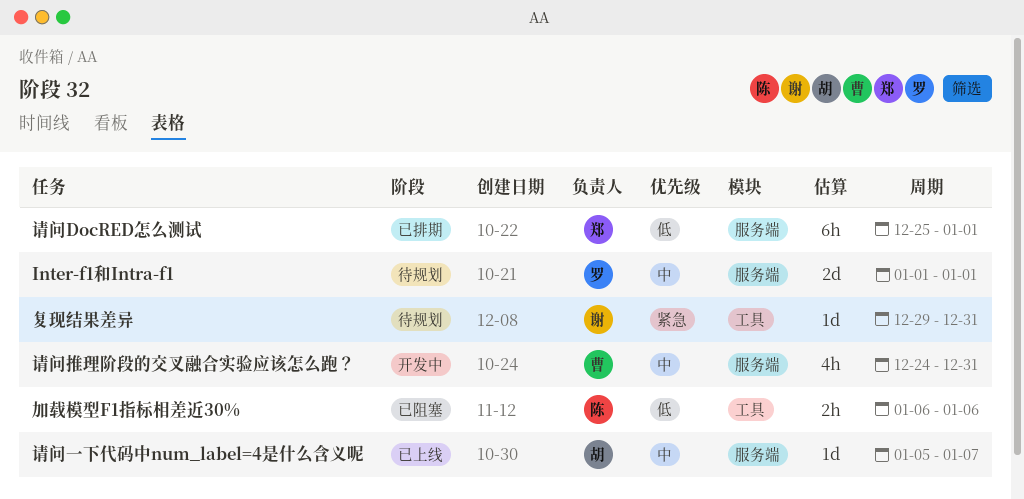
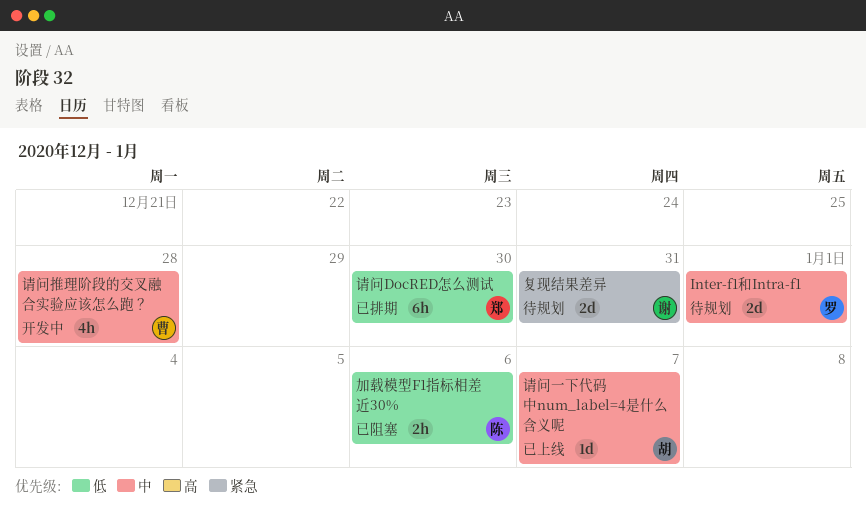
复现结果差异, estimate: 1d -> 2d
请问DocRED怎么测试, due: Jan 1 -> Dec 30
请问推理阶段的交叉融合实验应该怎么跑？, due: Dec 31 -> Dec 28

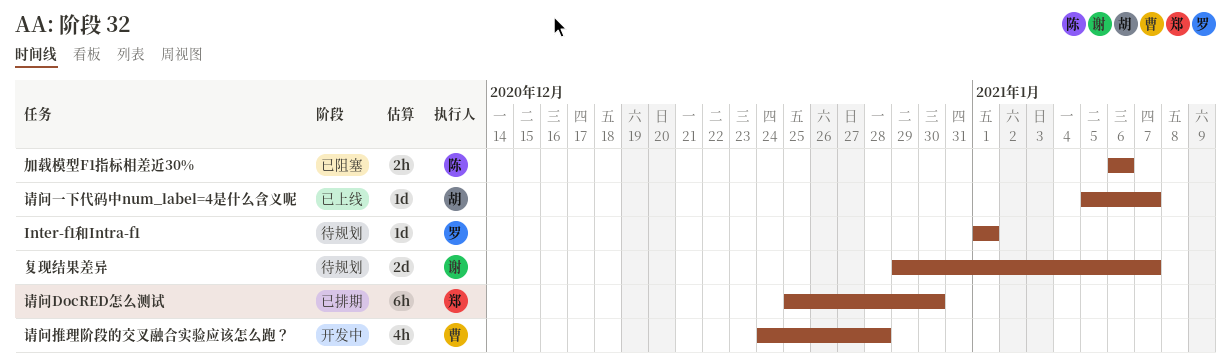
Inter-f1和Intra-f1, estimate: 2d -> 1d
复现结果差异, due: Dec 31 -> Jan 7

